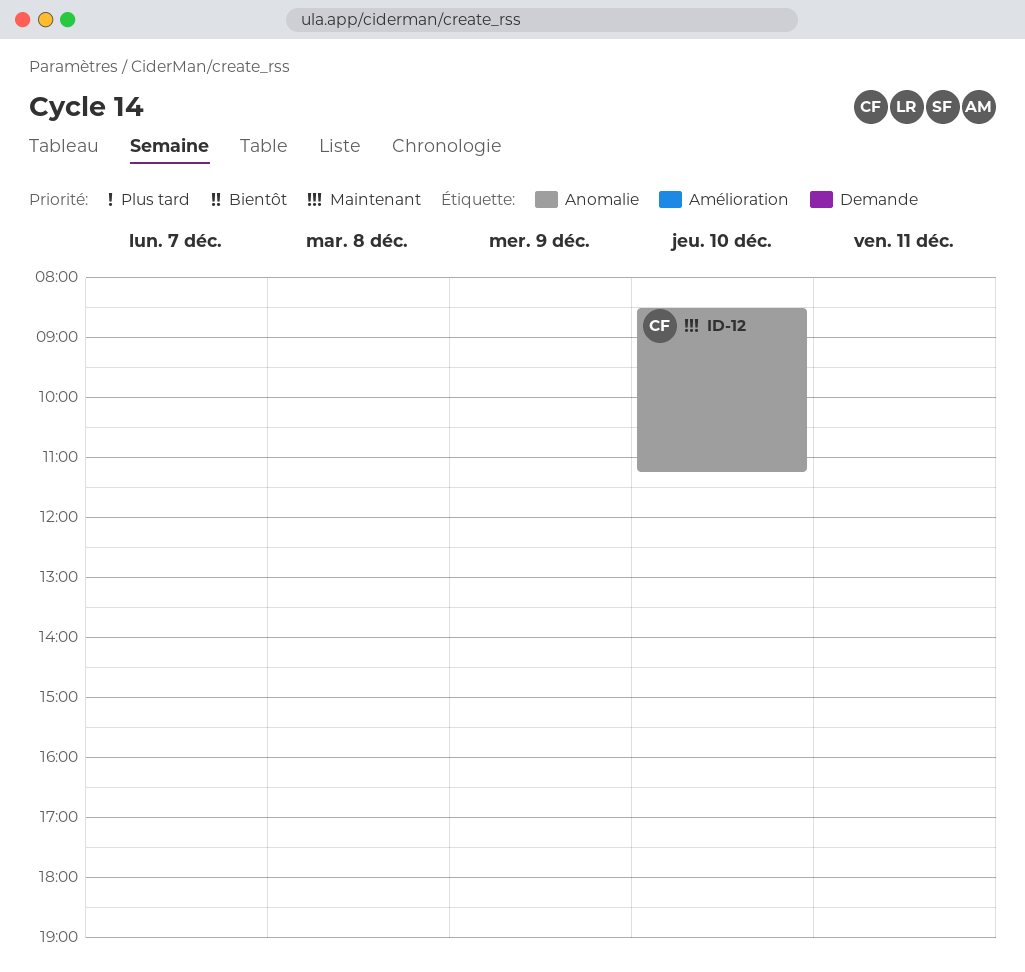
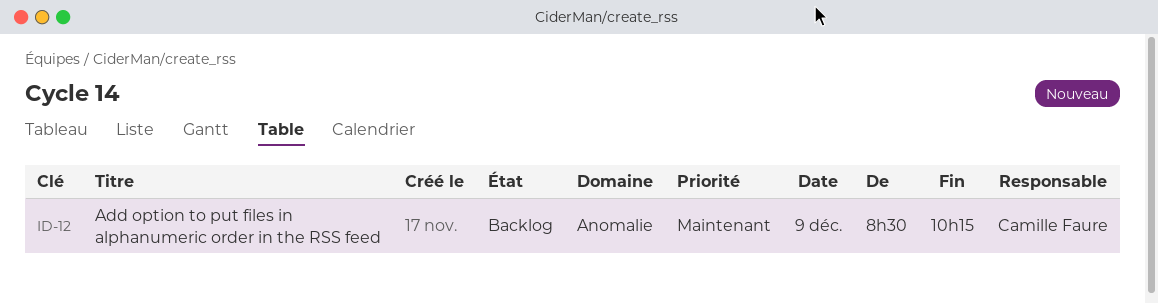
ID-12, day: Dec 10 -> Dec 9
ID-12, ends: 11:15 -> 10:15

